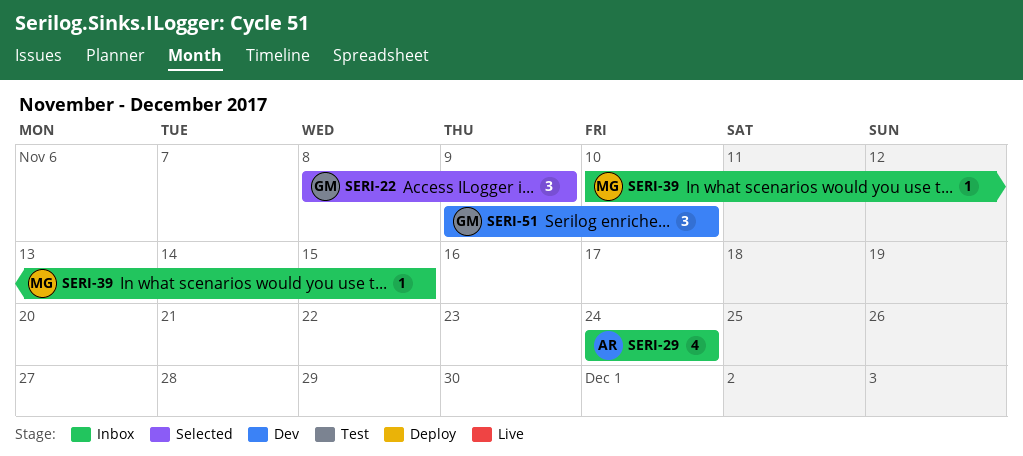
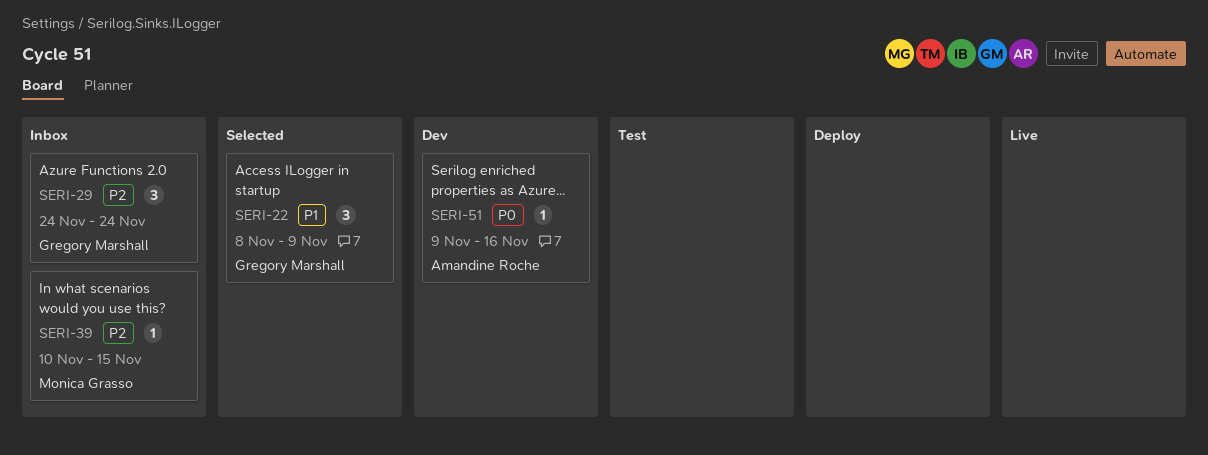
SERI-29, owner: Amandine Roche -> Gregory Marshall
SERI-29, estimate: 4 -> 3
SERI-51, owner: Gregory Marshall -> Amandine Roche
SERI-51, estimate: 3 -> 1
SERI-51, due: Nov 10 -> Nov 16

